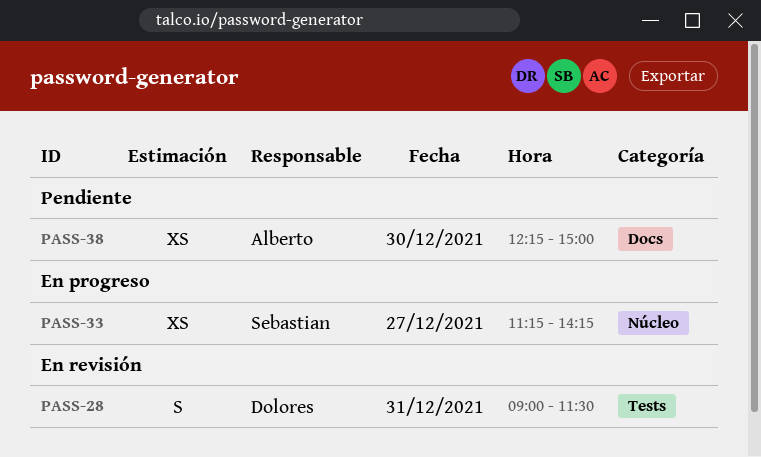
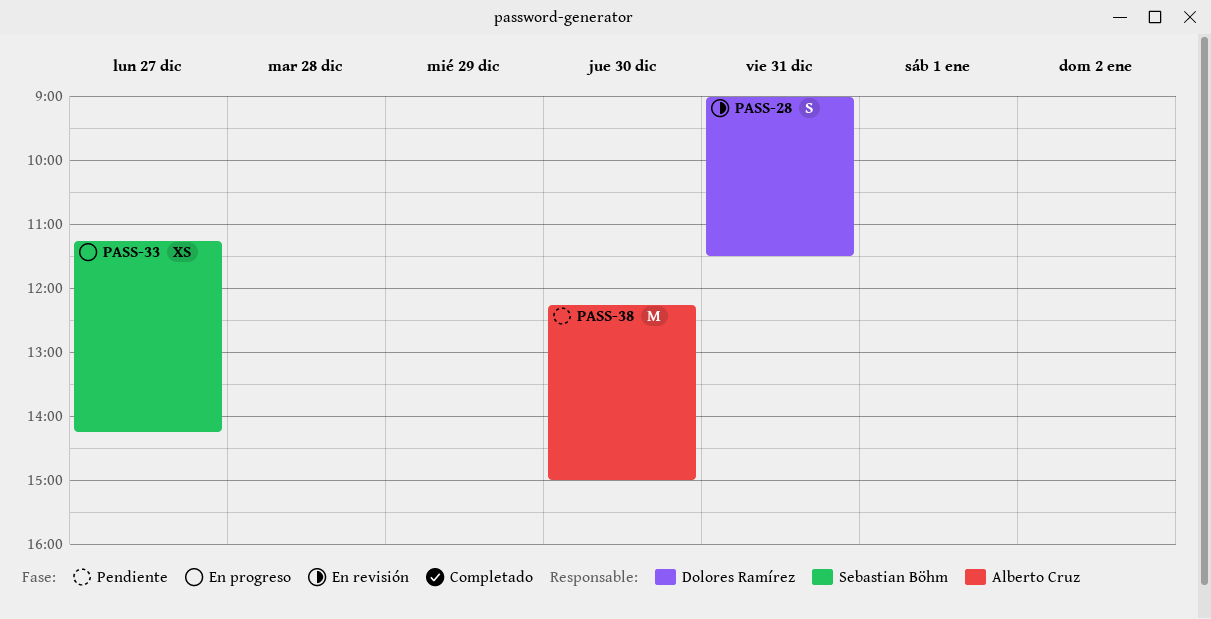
PASS-38, estimate: XS -> M

